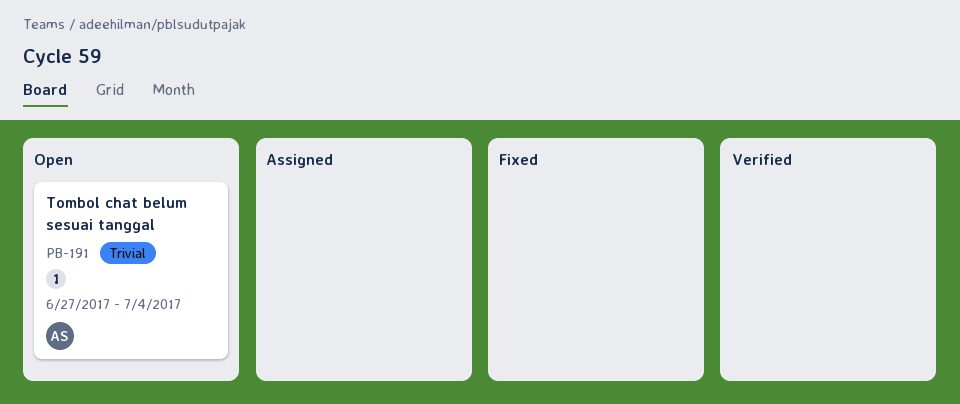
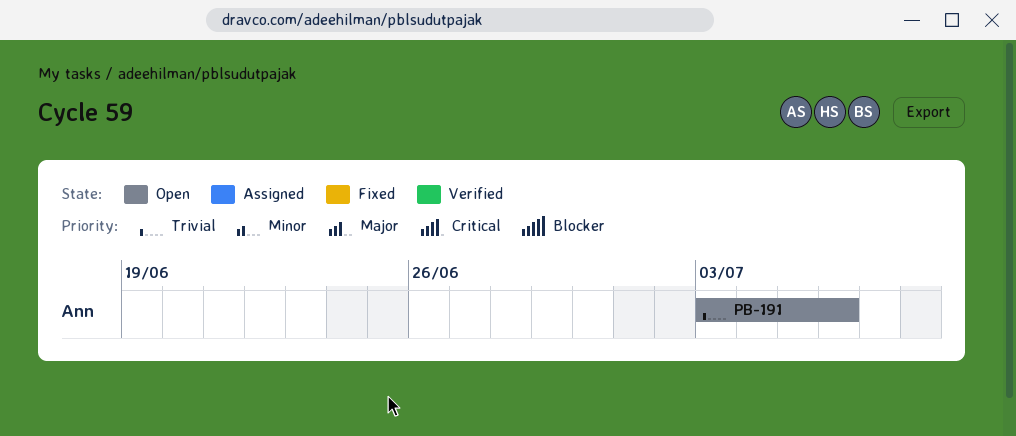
PB-191, start: Jun 27 -> Jul 3
PB-191, due: Jul 4 -> Jul 6

